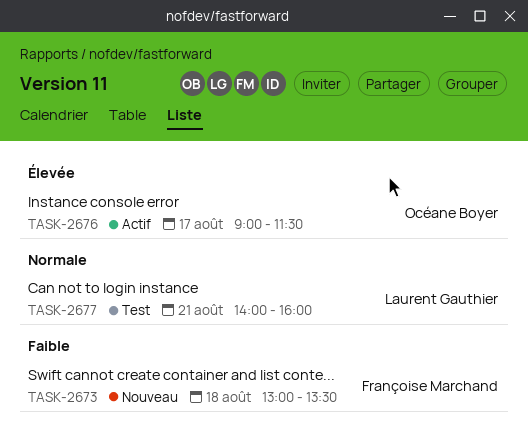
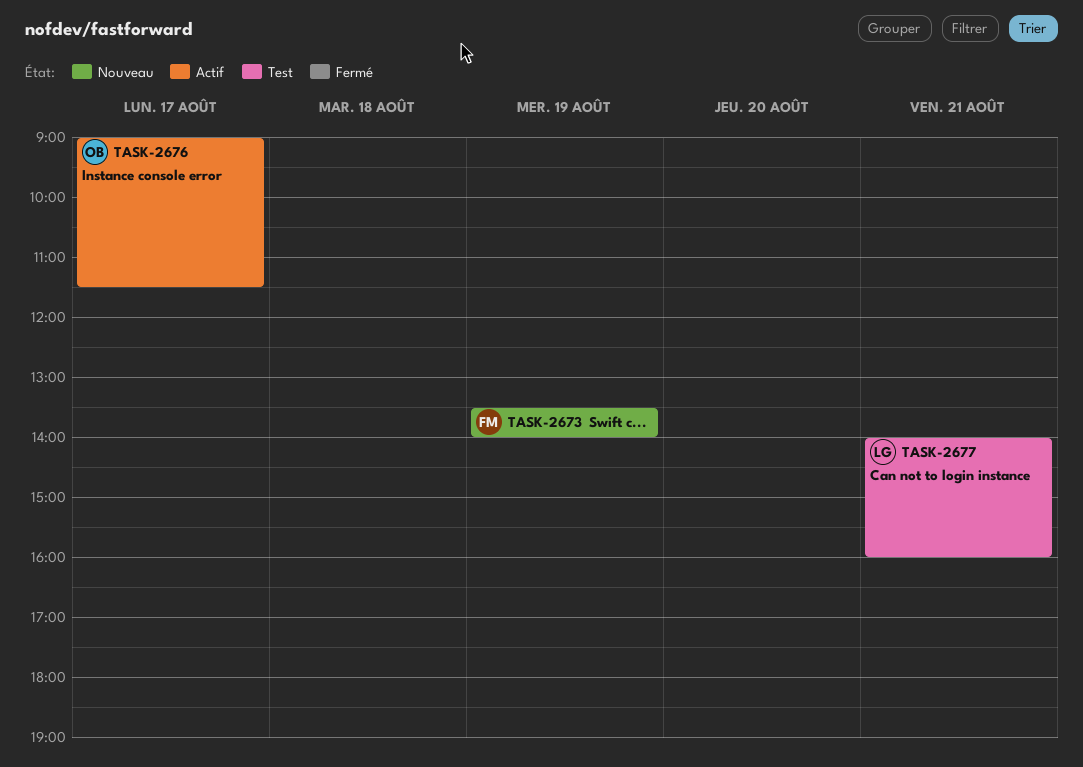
TASK-2673, day: Aug 18 -> Aug 19
TASK-2673, begins: 13:00 -> 13:30
TASK-2673, ends: 13:30 -> 14:00

